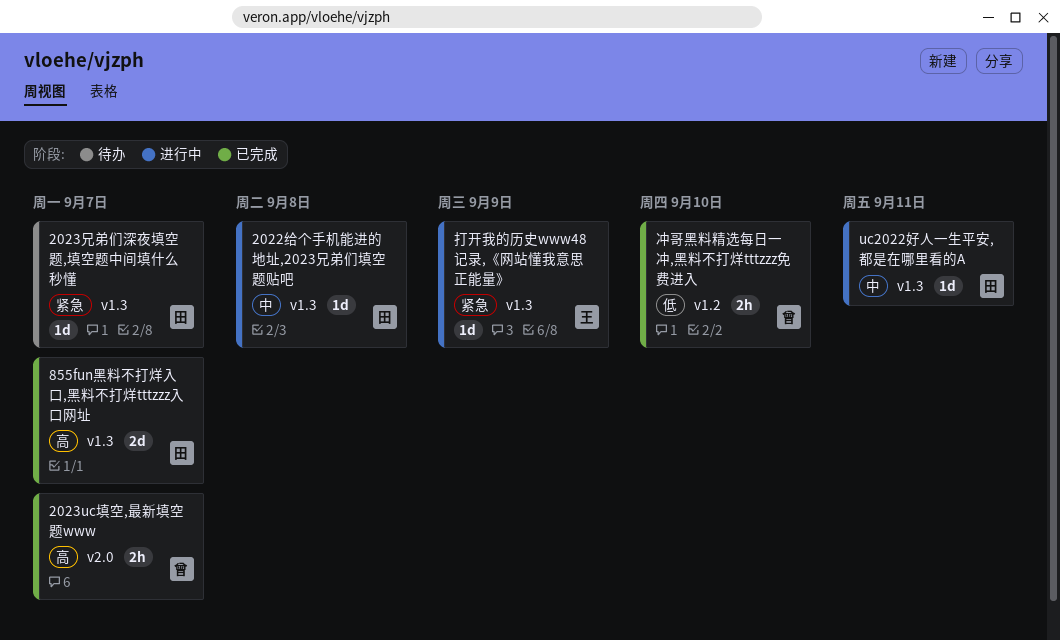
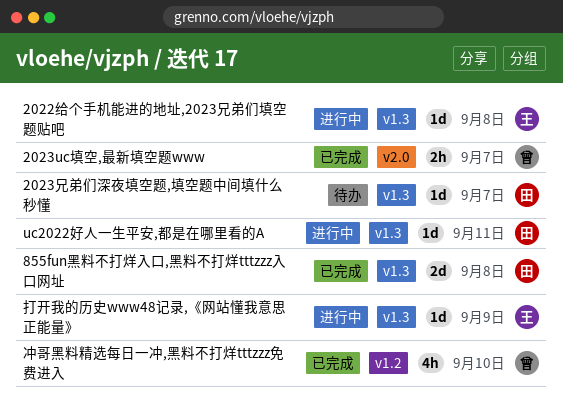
2022给个手机能进的地址,2023兄弟们填空题贴吧, owner: 田 -> 王
855fun黑料不打烊入口,黑料不打烊tttzzz入口网址, due: Sep 7 -> Sep 8
冲哥黑料精选每日一冲,黑料不打烊tttzzz免费进入, estimate: 2h -> 4h

